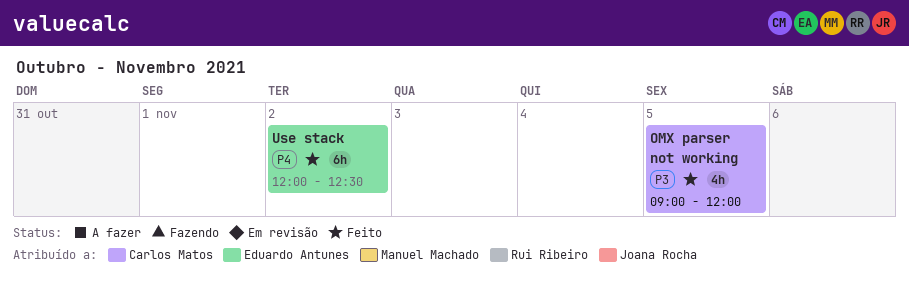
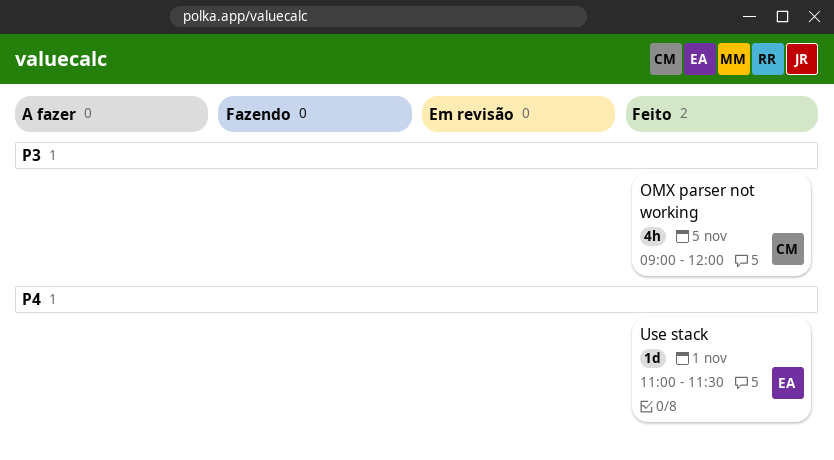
Use stack, estimate: 6h -> 1d
Use stack, day: Nov 2 -> Nov 1
Use stack, begins: 12:00 -> 11:00
Use stack, ends: 12:30 -> 11:30

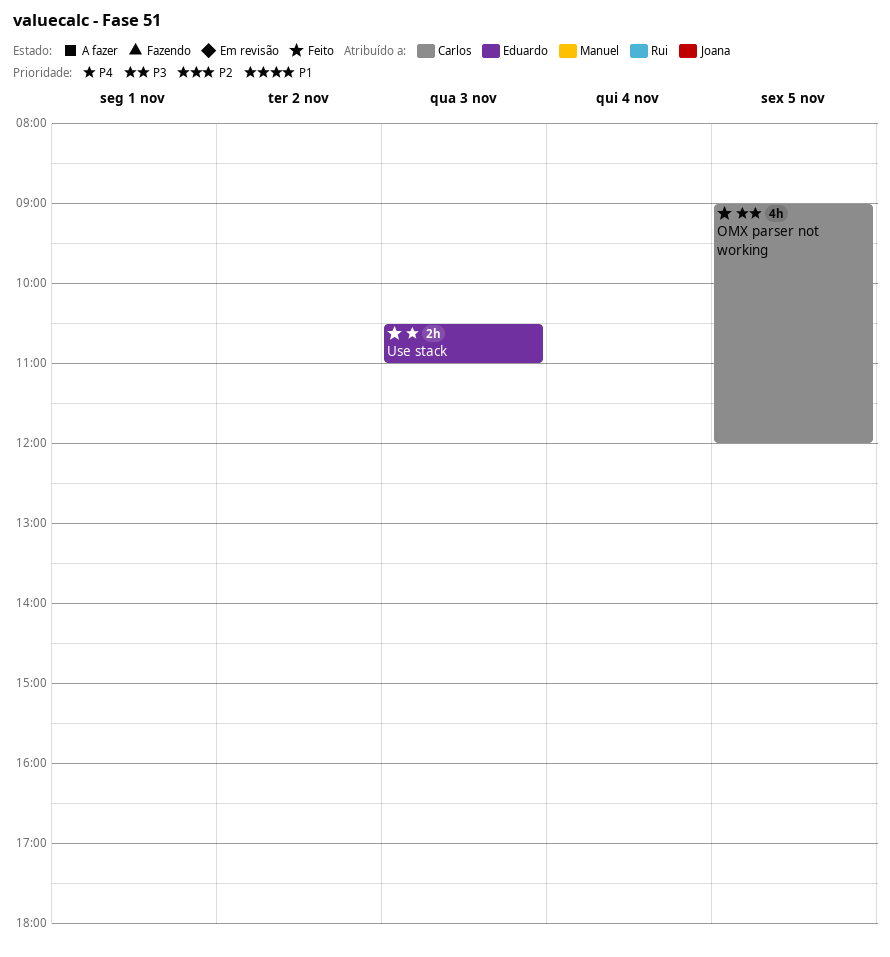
Use stack, estimate: 1d -> 2h
Use stack, day: Nov 1 -> Nov 3
Use stack, begins: 11:00 -> 10:30
Use stack, ends: 11:30 -> 11:00

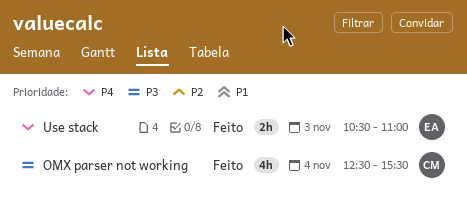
OMX parser not working, day: Nov 5 -> Nov 4
OMX parser not working, begins: 09:00 -> 12:30
OMX parser not working, ends: 12:00 -> 15:30

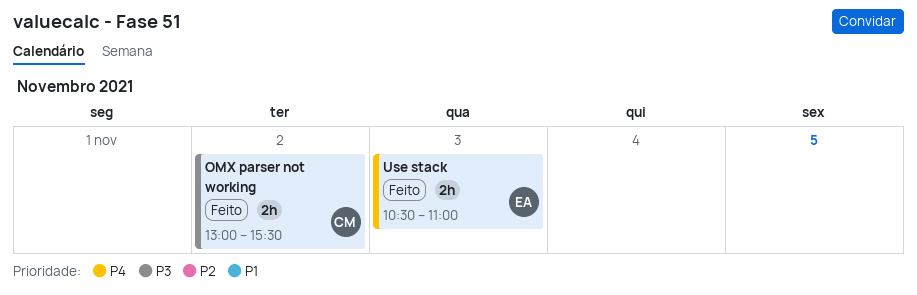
OMX parser not working, estimate: 4h -> 2h
OMX parser not working, day: Nov 4 -> Nov 2
OMX parser not working, begins: 12:30 -> 13:00

